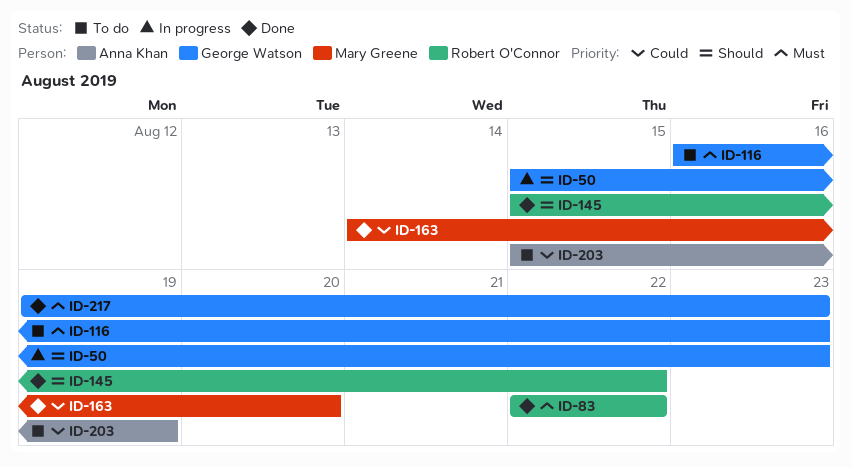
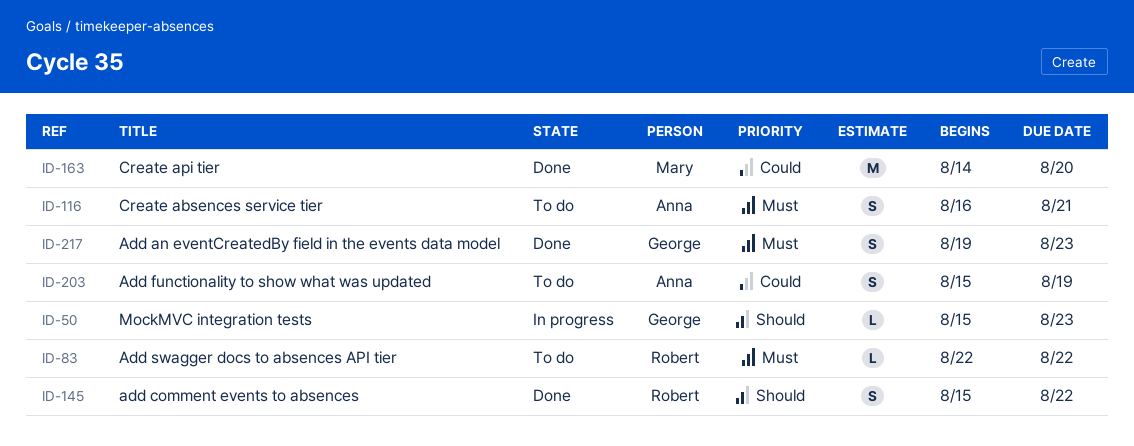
ID-83, status: Done -> To do
ID-116, owner: George Watson -> Anna Khan
ID-116, due: Aug 23 -> Aug 21

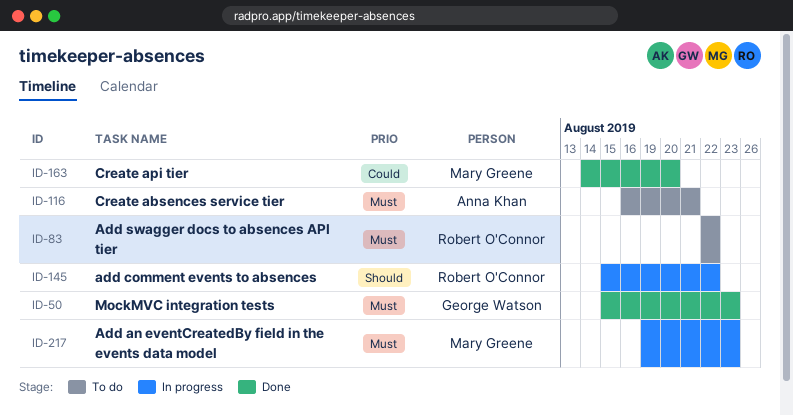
ID-50, status: In progress -> Done
ID-50, priority: Should -> Must
ID-145, status: Done -> In progress
ID-203: present -> none
ID-217, status: Done -> In progress
ID-217, owner: George Watson -> Mary Greene

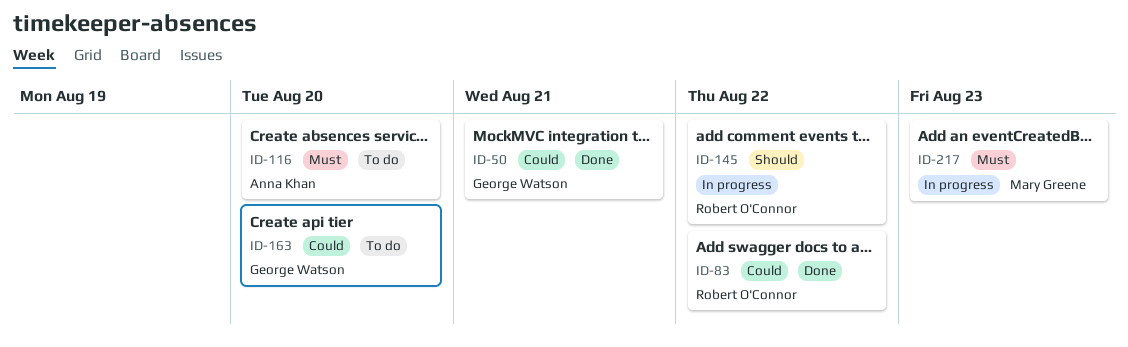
ID-50, priority: Must -> Could
ID-50, due: Aug 23 -> Aug 21
ID-83, status: To do -> Done
ID-83, priority: Must -> Could
ID-116, due: Aug 21 -> Aug 20
ID-163, status: Done -> To do
ID-163, owner: Mary Greene -> George Watson

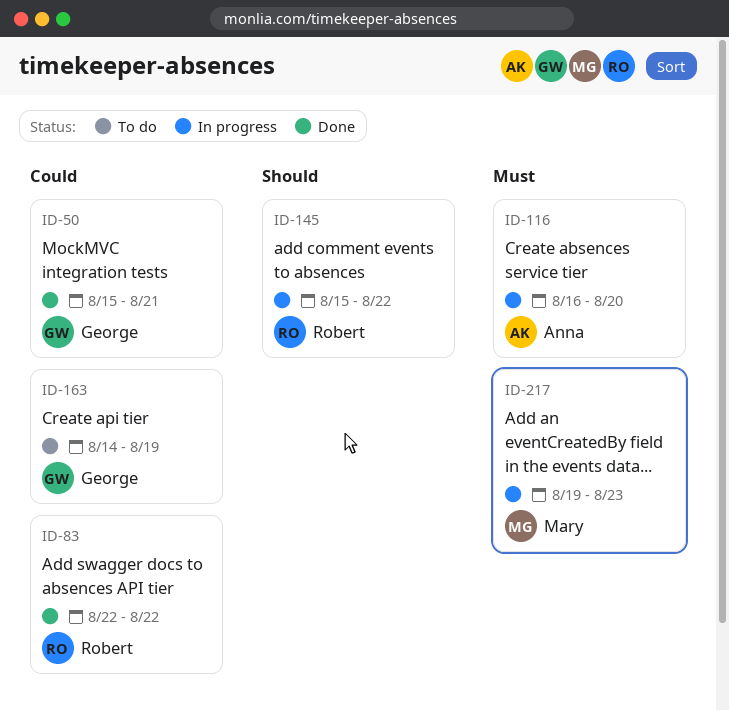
ID-116, status: To do -> In progress
ID-163, due: Aug 20 -> Aug 19

